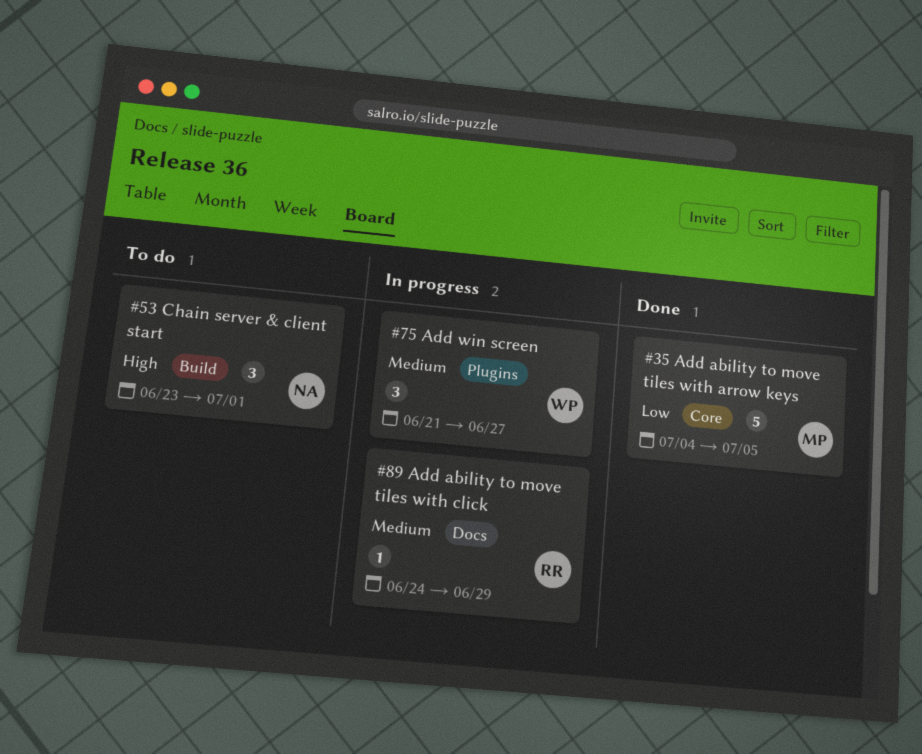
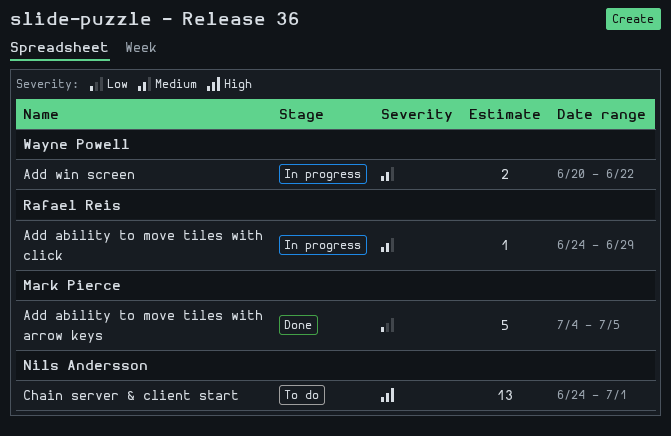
Add win screen, estimate: 3 -> 2
Add win screen, start: Jun 21 -> Jun 20
Add win screen, due: Jun 27 -> Jun 22
Chain server & client start, estimate: 3 -> 13
Chain server & client start, start: Jun 23 -> Jun 24

